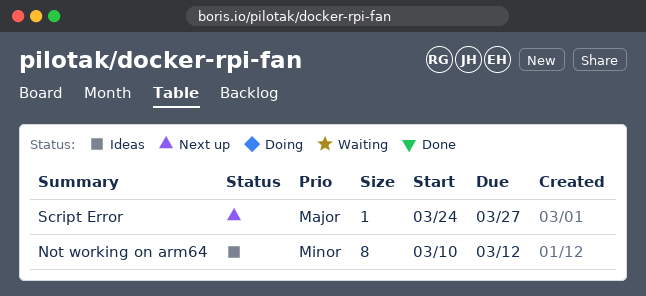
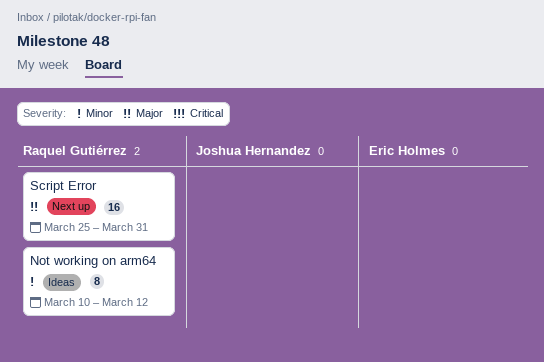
Script Error, estimate: 1 -> 16
Script Error, start: Mar 24 -> Mar 25
Script Error, due: Mar 27 -> Mar 31

